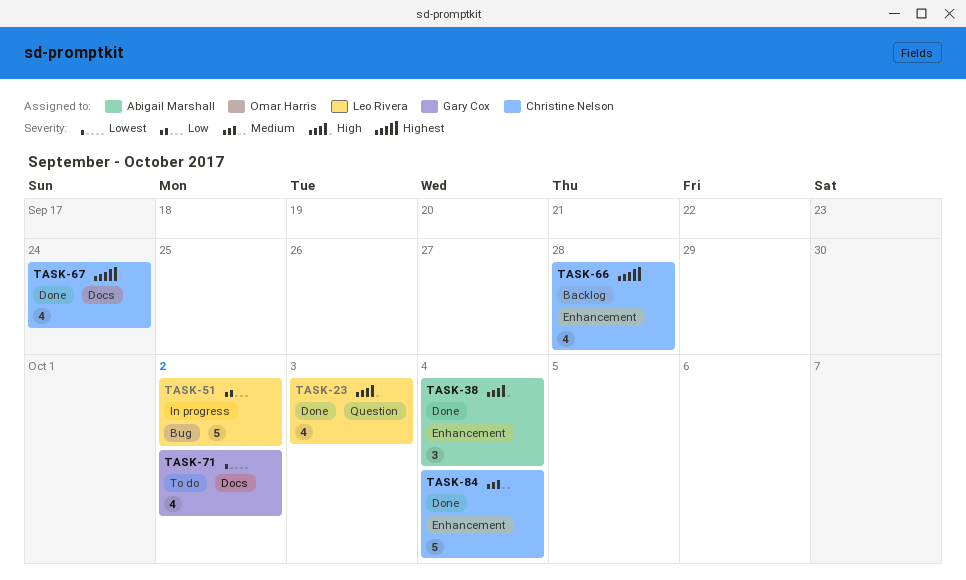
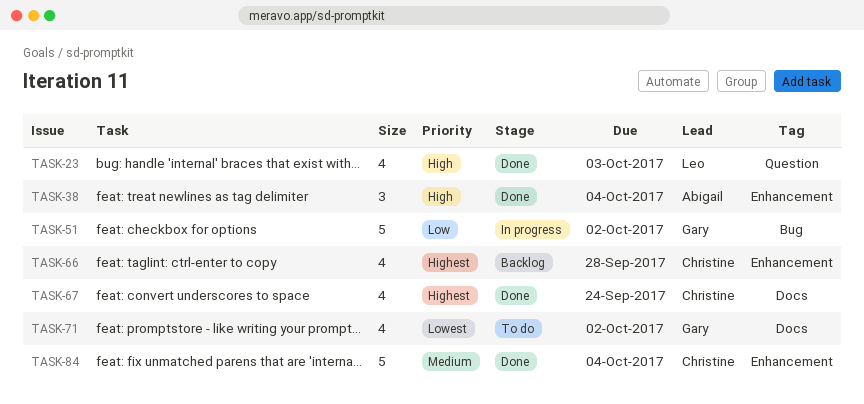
TASK-51, owner: Leo Rivera -> Gary Cox

